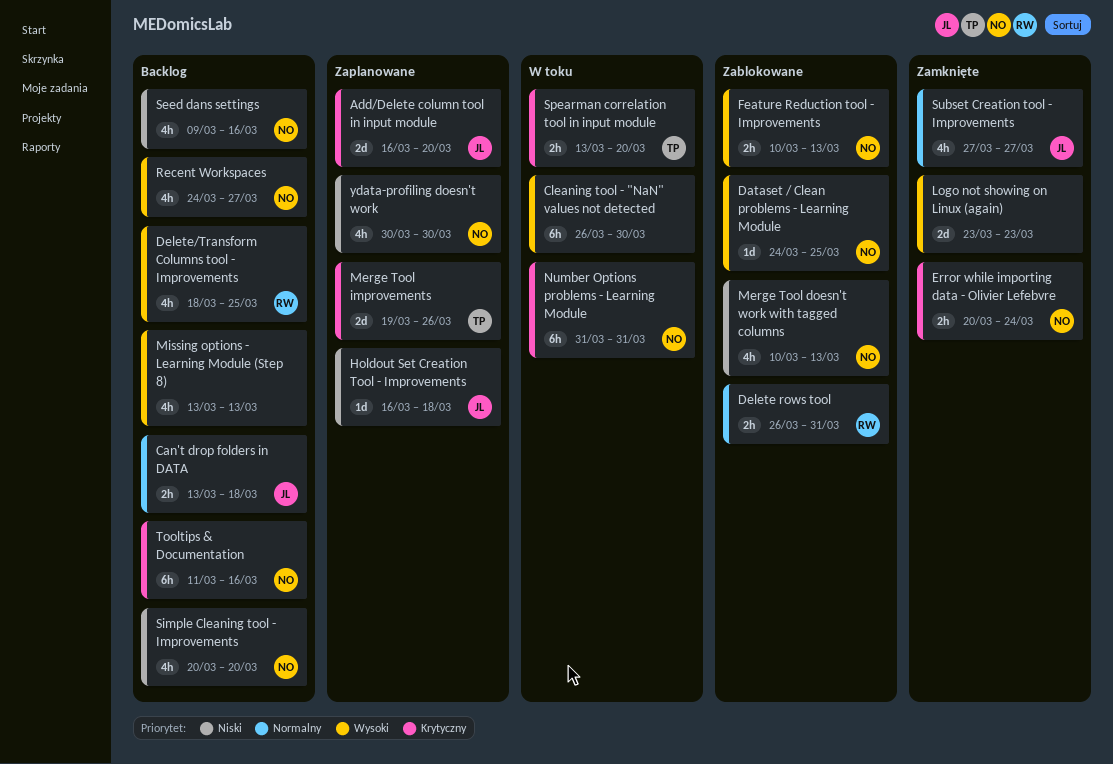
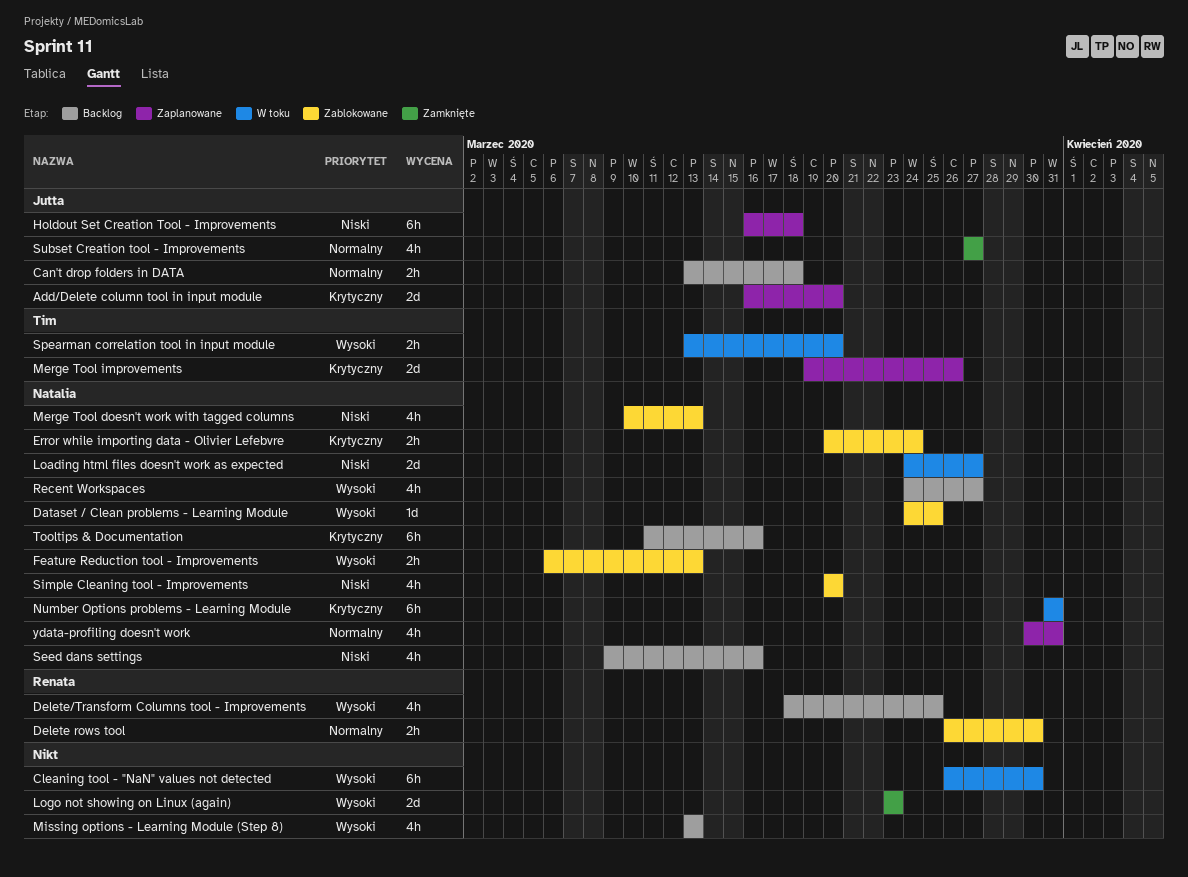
Delete rows tool, due: Mar 31 -> Mar 30
Error while importing data - Olivier Lefebvre, status: Zamknięte -> Zablokowane
Feature Reduction tool - Improvements, start: Mar 10 -> Mar 6
Holdout Set Creation Tool - Improvements, estimate: 1d -> 6h
Loading html files doesn't work as expected: none -> present
Simple Cleaning tool - Improvements, status: Backlog -> Zablokowane
Spearman correlation tool in input module, priority: Krytyczny -> Wysoki
ydata-profiling doesn't work, priority: Niski -> Normalny
ydata-profiling doesn't work, due: Mar 30 -> Mar 31

